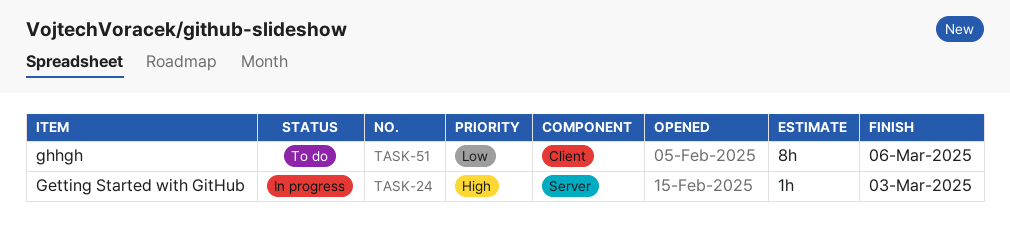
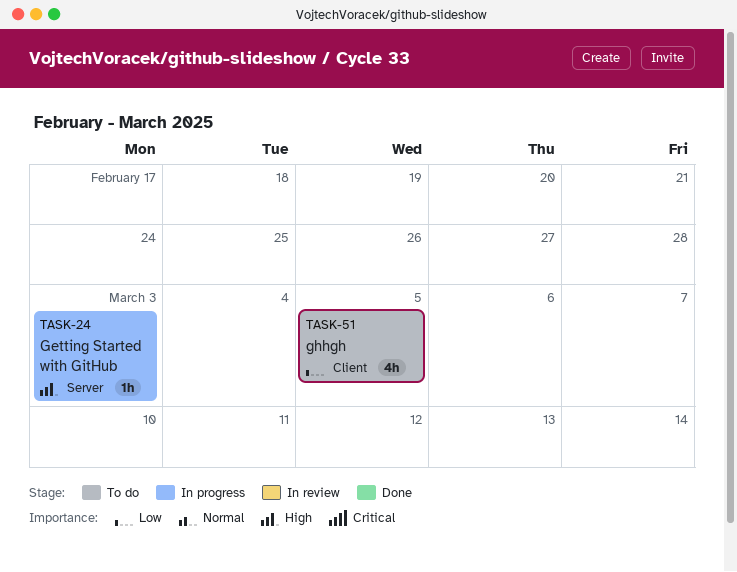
TASK-51, estimate: 8h -> 4h
TASK-51, due: Mar 6 -> Mar 5

